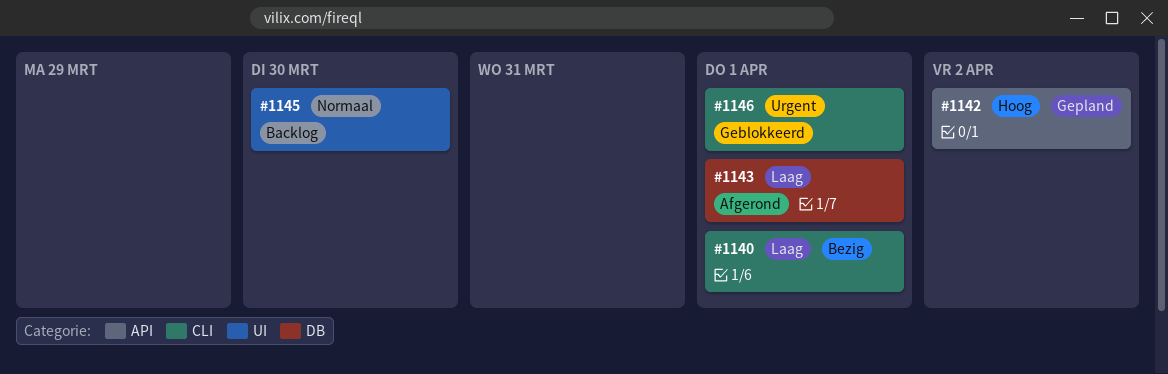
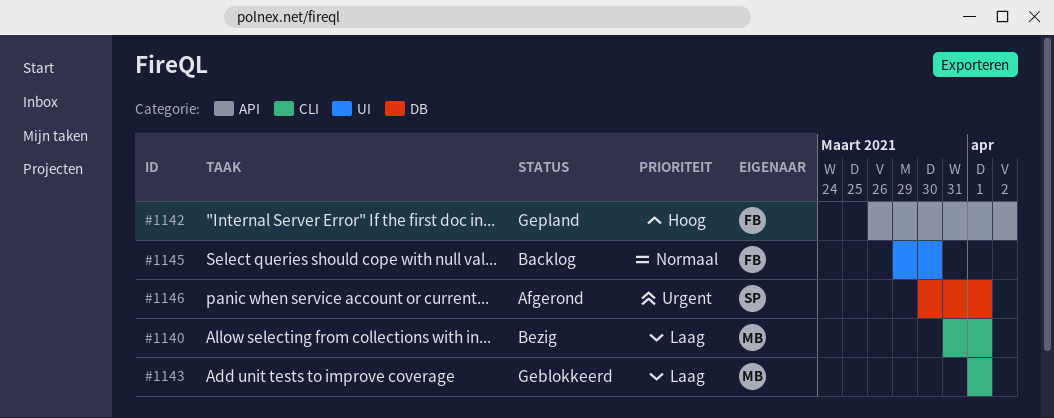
#1143, status: Afgerond -> Geblokkeerd
#1143, label: DB -> CLI
#1146, status: Geblokkeerd -> Afgerond
#1146, label: CLI -> DB

